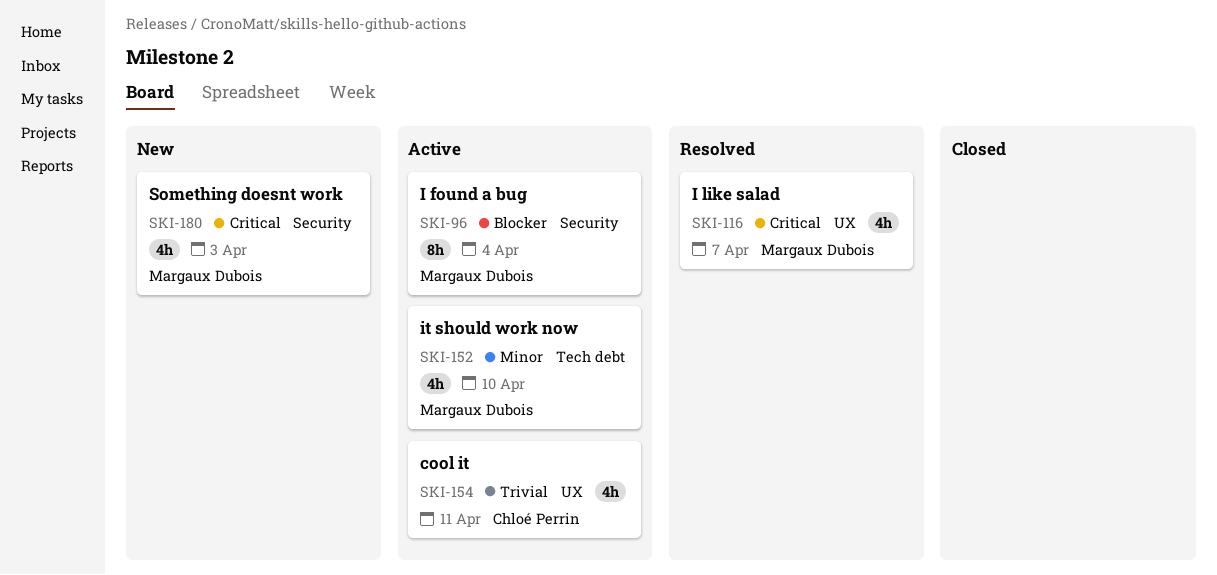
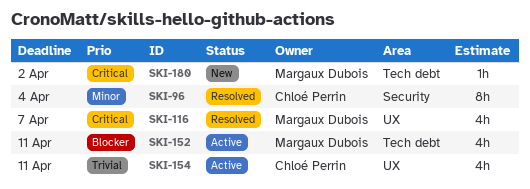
SKI-96, status: Active -> Resolved
SKI-96, owner: Margaux Dubois -> Chloé Perrin
SKI-96, priority: Blocker -> Minor
SKI-152, priority: Minor -> Blocker
SKI-152, due: Apr 10 -> Apr 11
SKI-180, label: Security -> Tech debt
SKI-180, estimate: 4h -> 1h
SKI-180, due: Apr 3 -> Apr 2

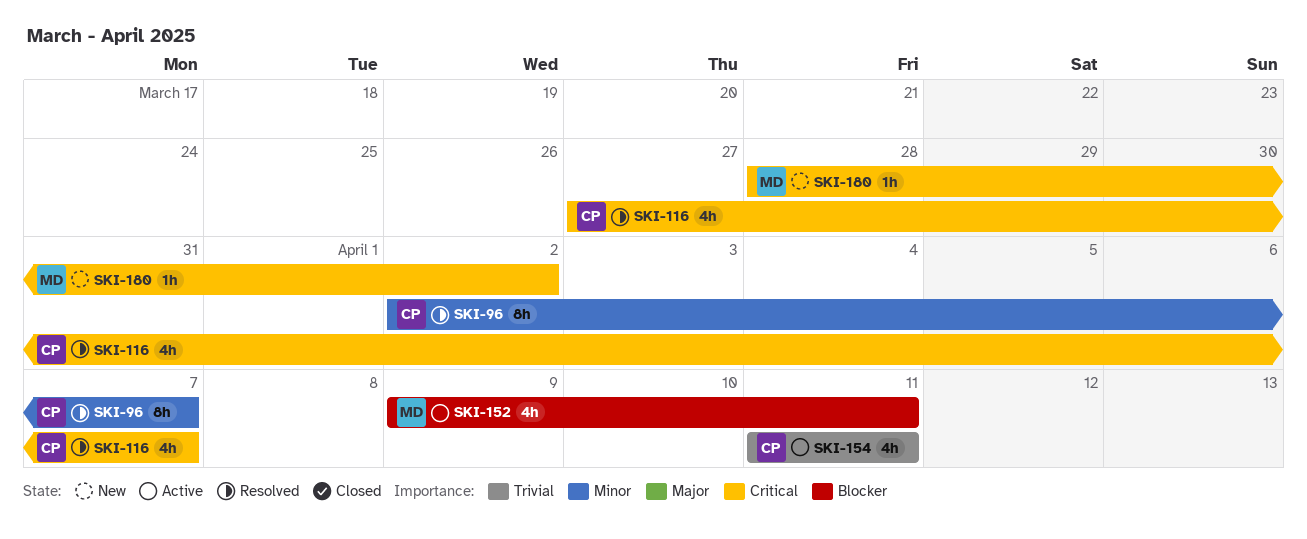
SKI-96, due: Apr 4 -> Apr 7
SKI-116, owner: Margaux Dubois -> Chloé Perrin

